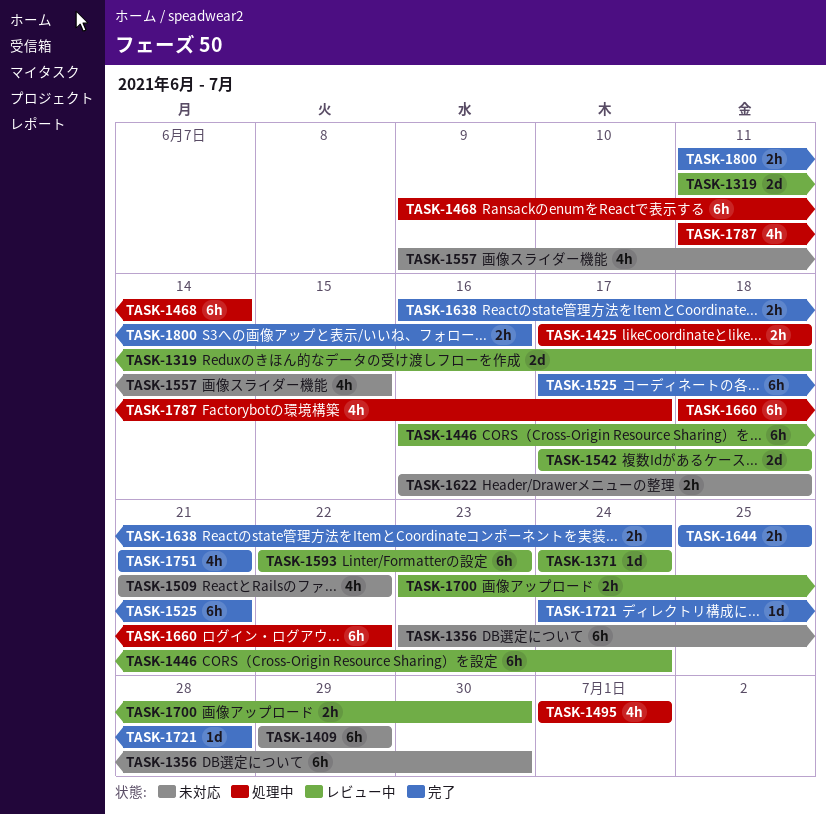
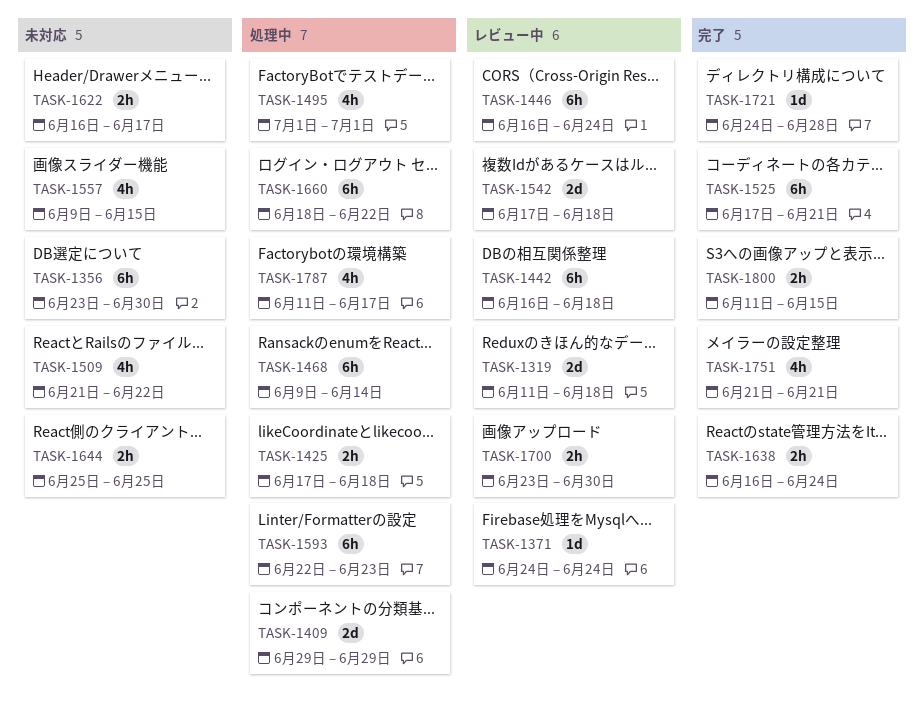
TASK-1409, status: 未対応 -> 処理中
TASK-1409, estimate: 6h -> 2d
TASK-1442: none -> present
TASK-1593, status: レビュー中 -> 処理中
TASK-1622, due: Jun 18 -> Jun 17
TASK-1644, status: 完了 -> 未対応
TASK-1800, due: Jun 16 -> Jun 15

